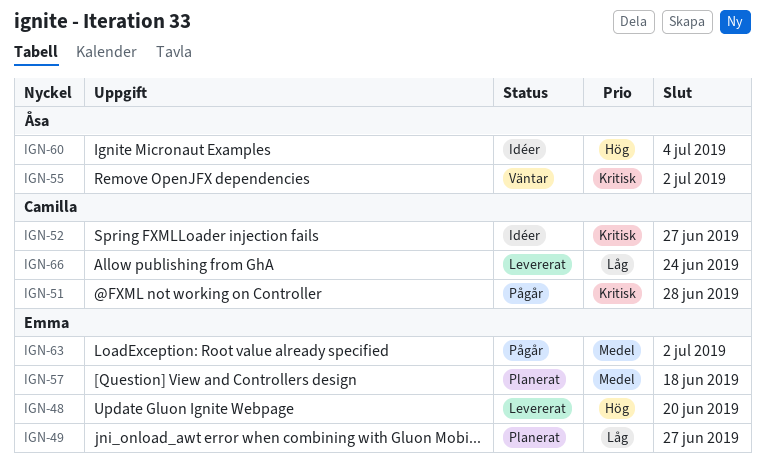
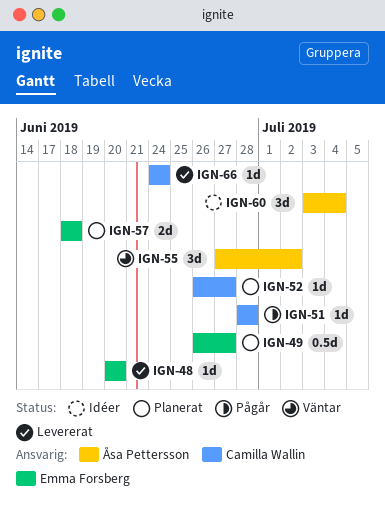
IGN-52, status: Idéer -> Planerat
IGN-63: present -> none

